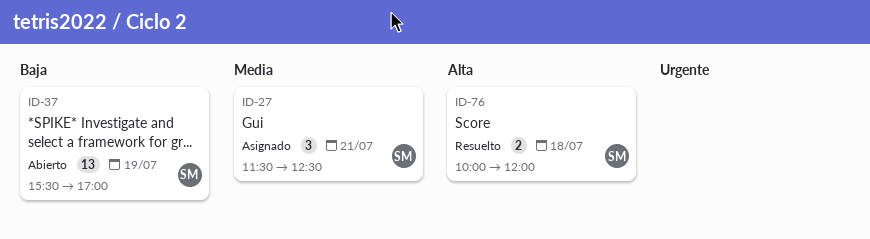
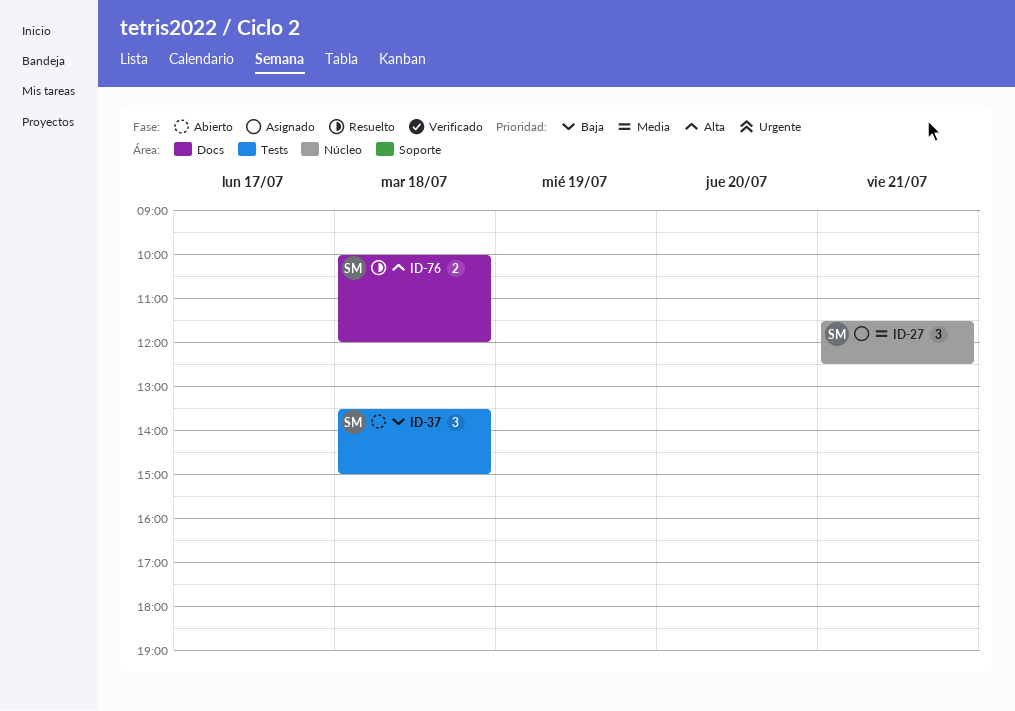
ID-37, estimate: 13 -> 3
ID-37, day: Jul 19 -> Jul 18
ID-37, begins: 15:30 -> 13:30
ID-37, ends: 17:00 -> 15:00

